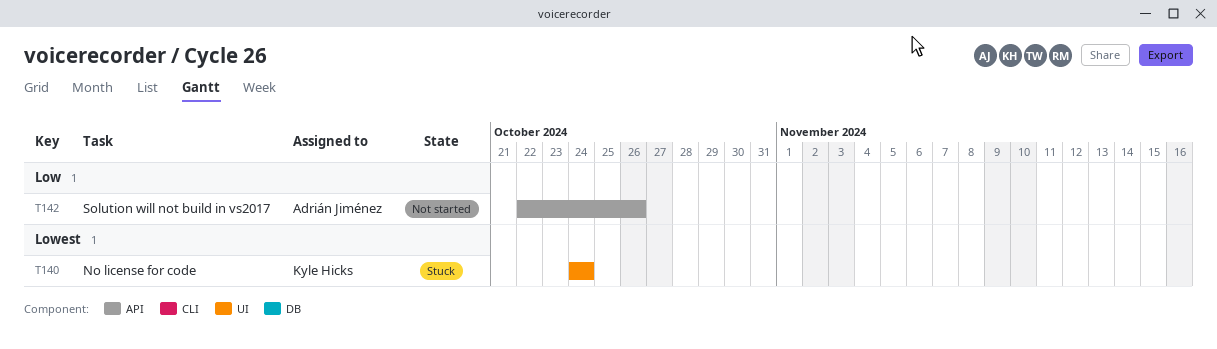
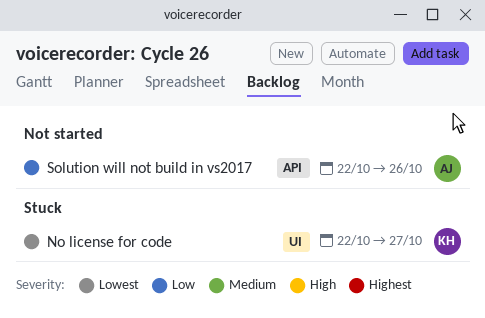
No license for code, start: Oct 24 -> Oct 22
No license for code, due: Oct 24 -> Oct 27

